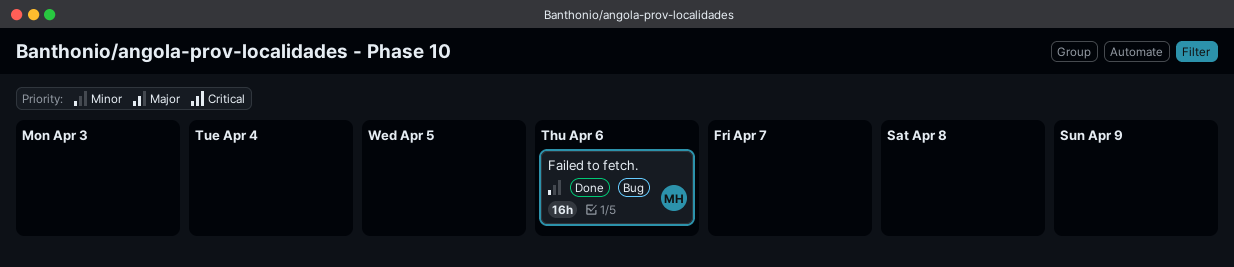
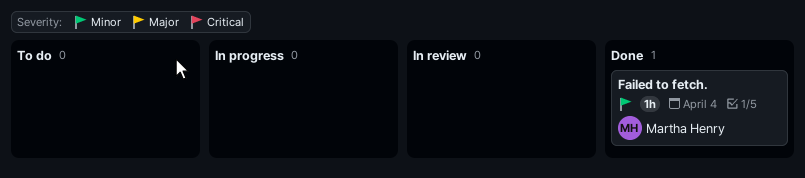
Failed to fetch., estimate: 16h -> 1h
Failed to fetch., due: Apr 6 -> Apr 4

